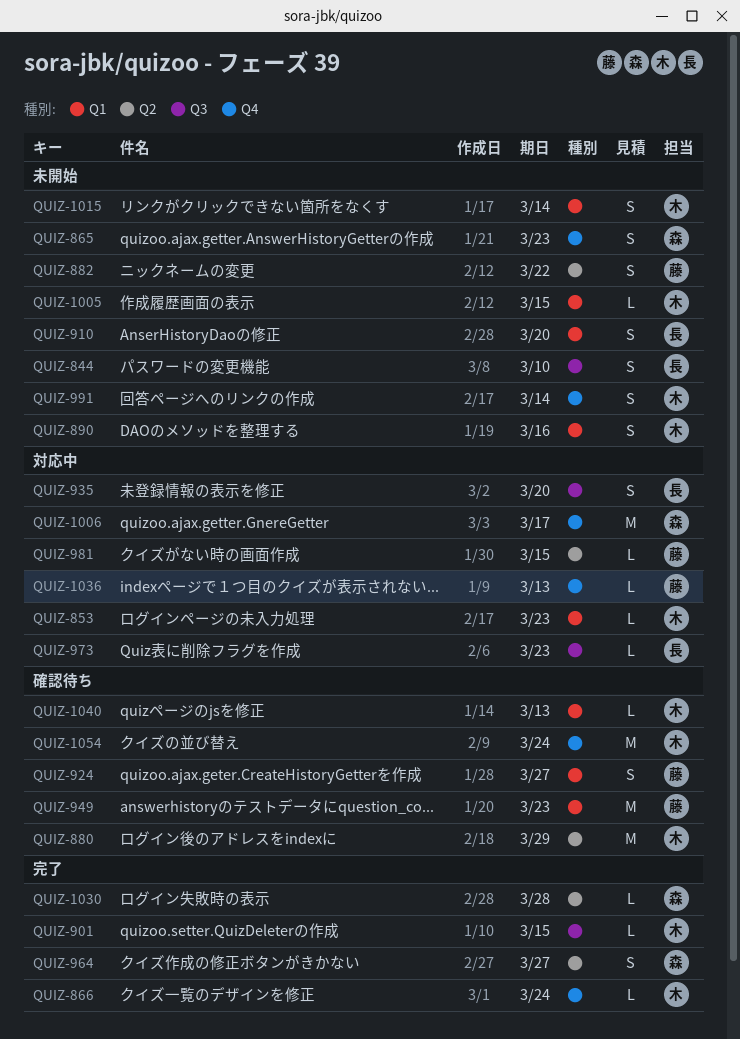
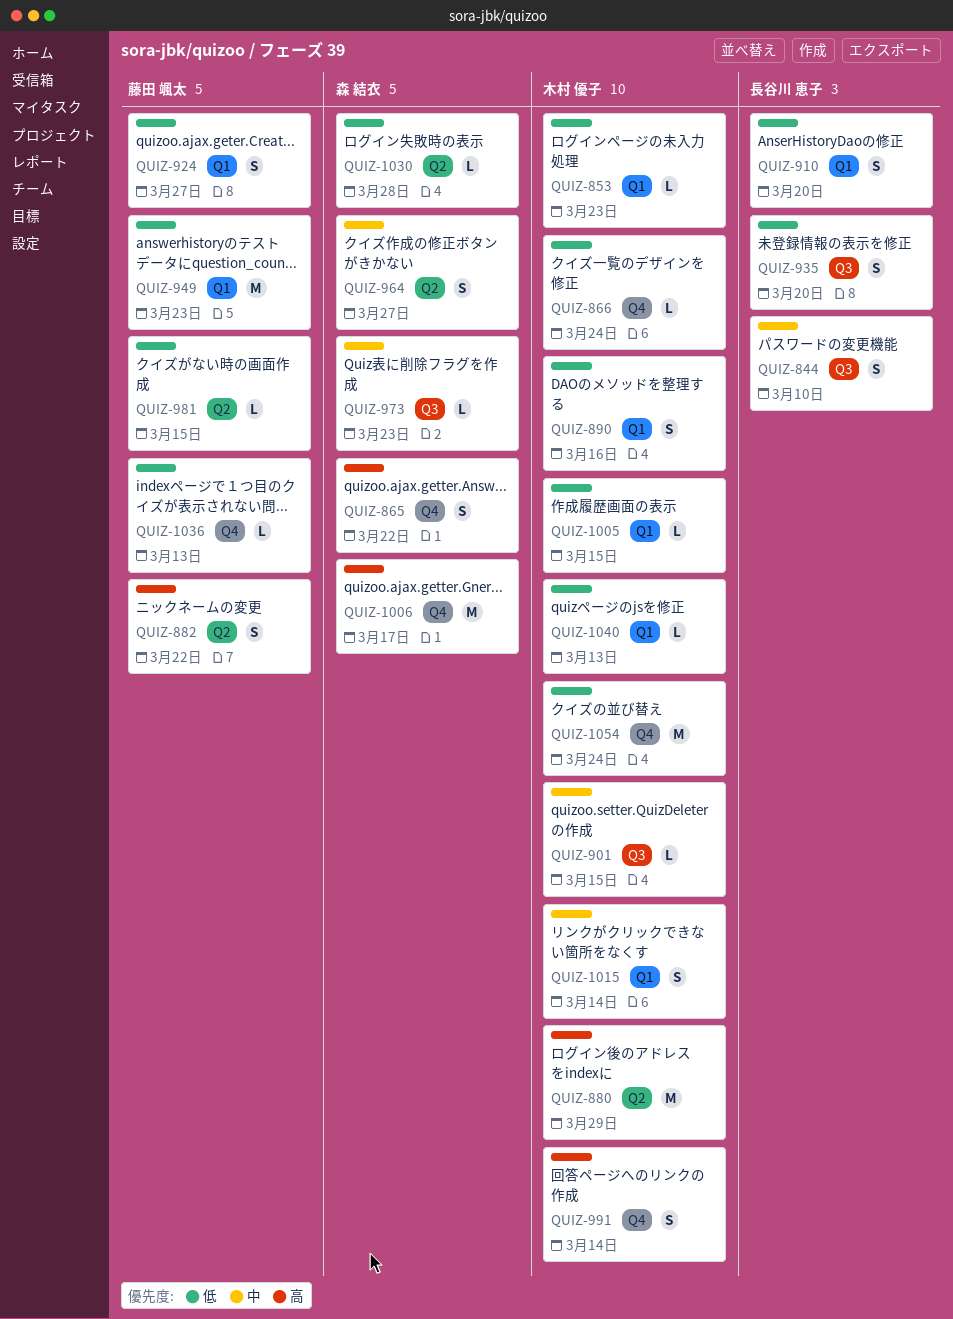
QUIZ-865, due: Mar 23 -> Mar 22
QUIZ-973, owner: 長谷川 恵子 -> 森 結衣

